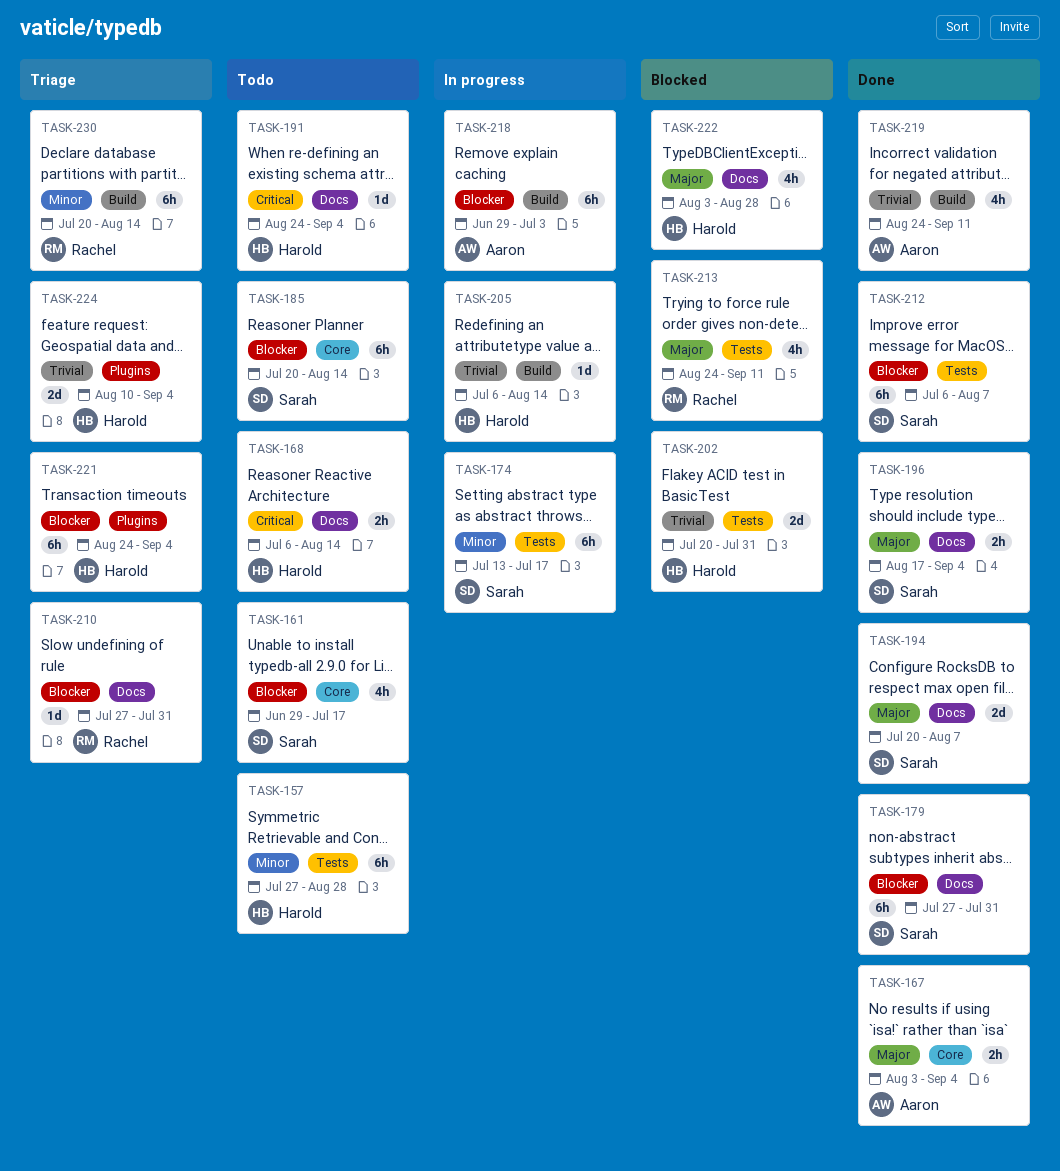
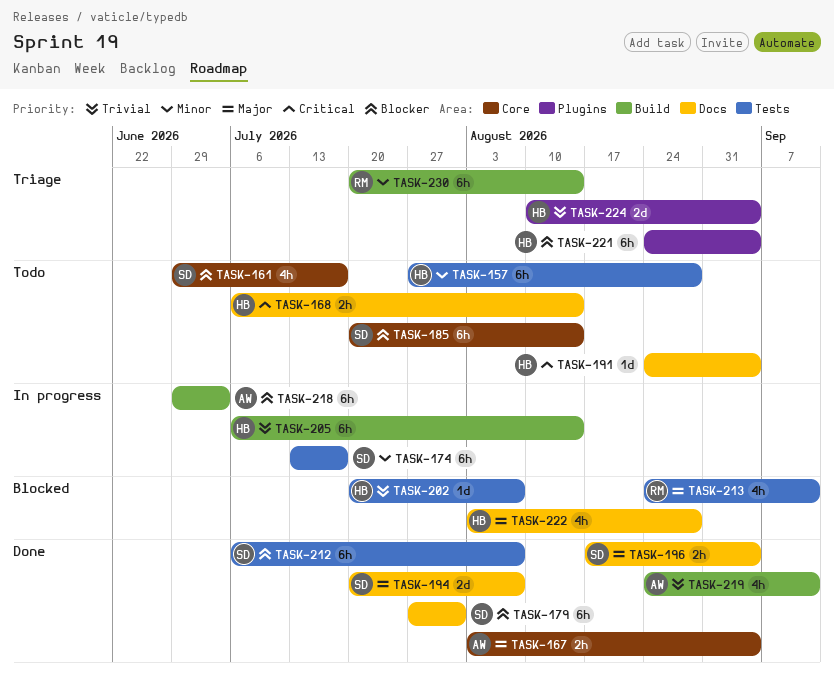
TASK-202, estimate: 2d -> 1d
TASK-202, due: Jul 31 -> Aug 7
TASK-205, estimate: 1d -> 6h
TASK-210: present -> none

